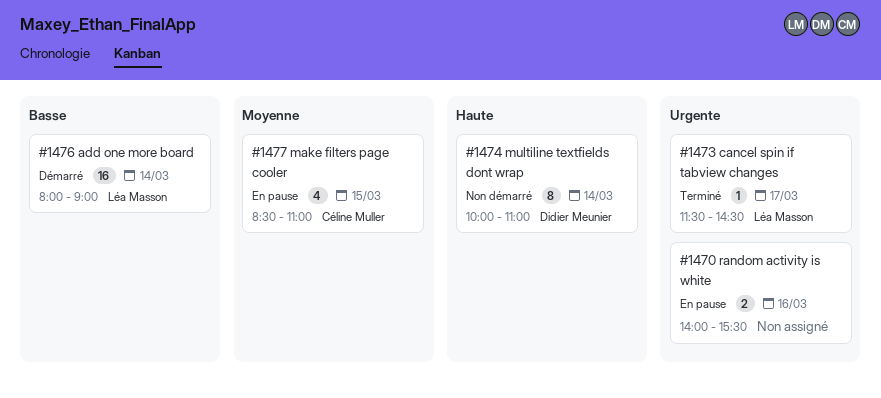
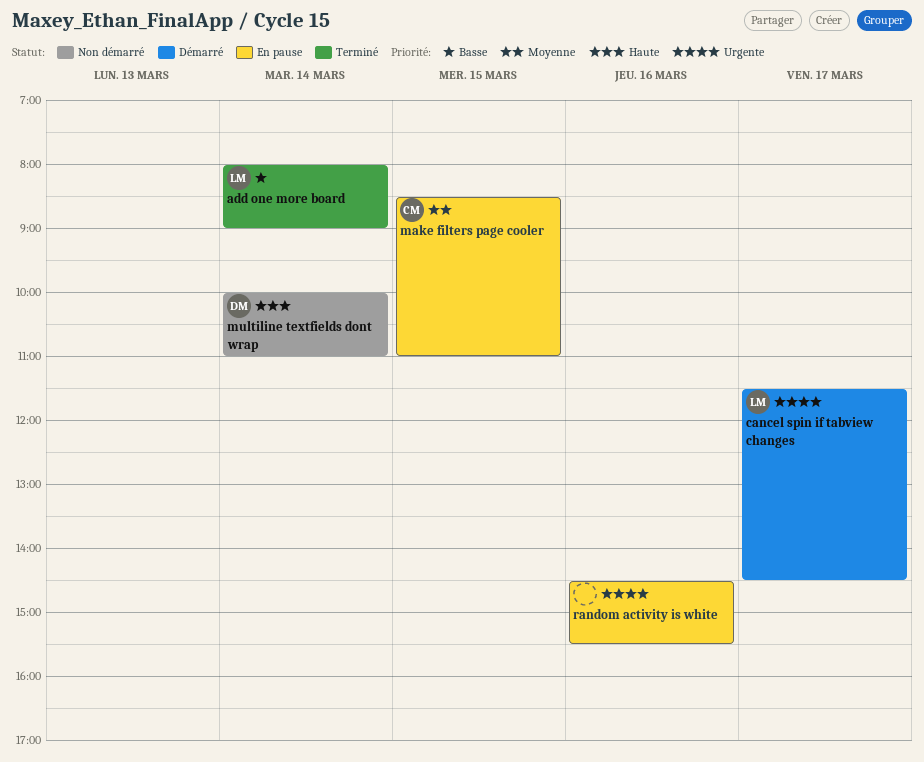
add one more board, status: Démarré -> Terminé
cancel spin if tabview changes, status: Terminé -> Démarré
random activity is white, begins: 14:00 -> 14:30

